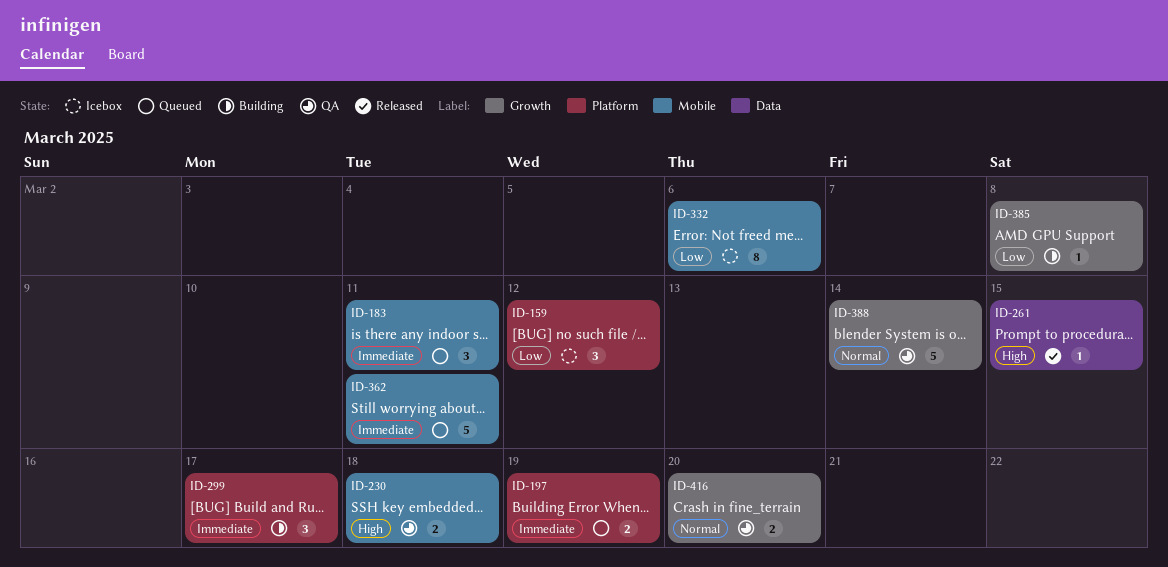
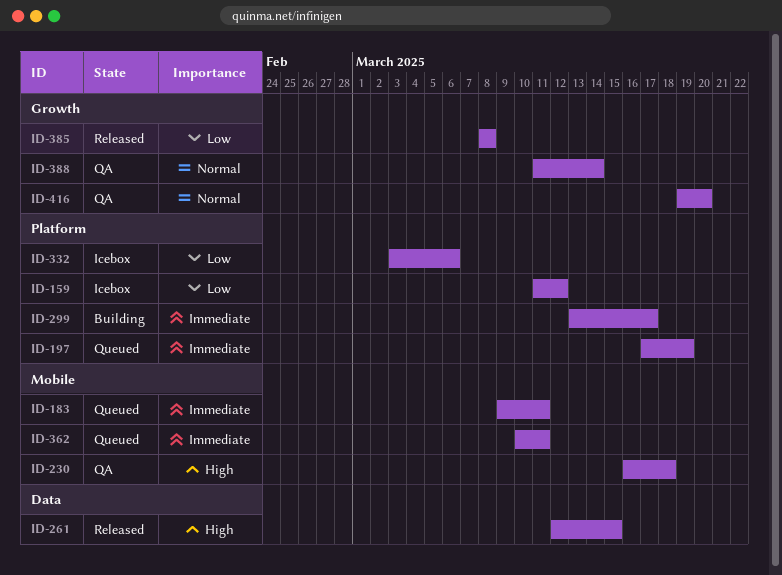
ID-332, label: Mobile -> Platform
ID-385, status: Building -> Released

